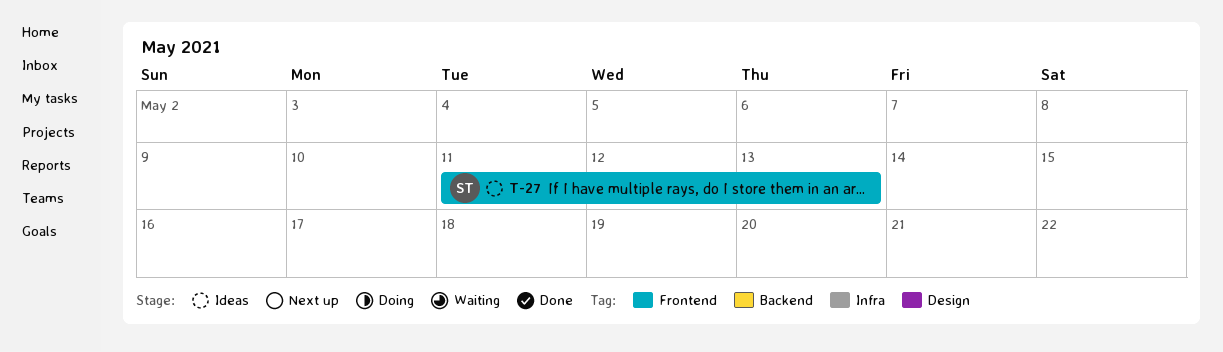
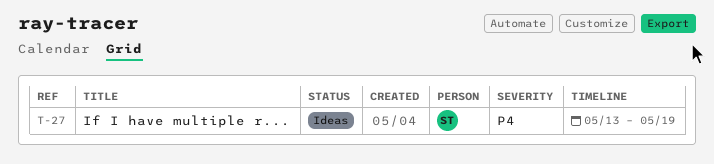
T-27, start: May 11 -> May 13
T-27, due: May 13 -> May 19

